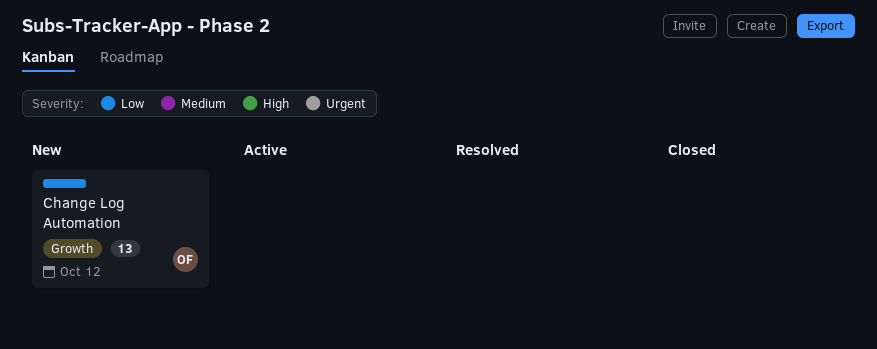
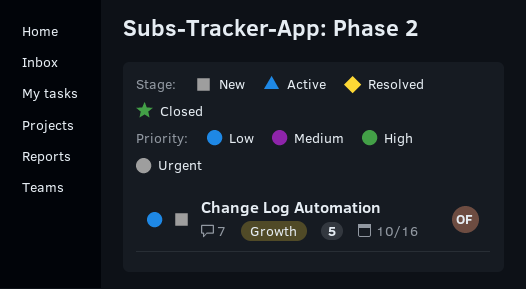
Change Log Automation, estimate: 13 -> 5
Change Log Automation, due: Oct 12 -> Oct 16

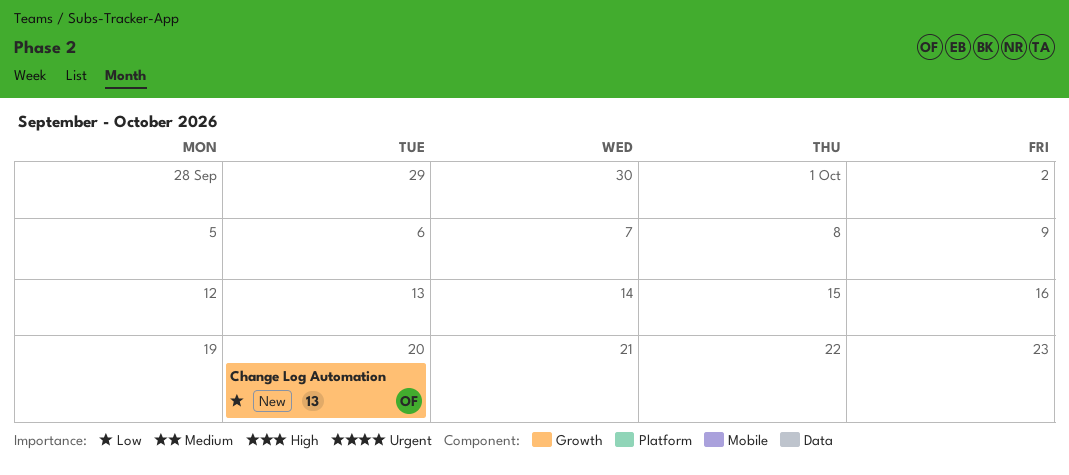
Change Log Automation, estimate: 5 -> 13
Change Log Automation, due: Oct 16 -> Oct 20

